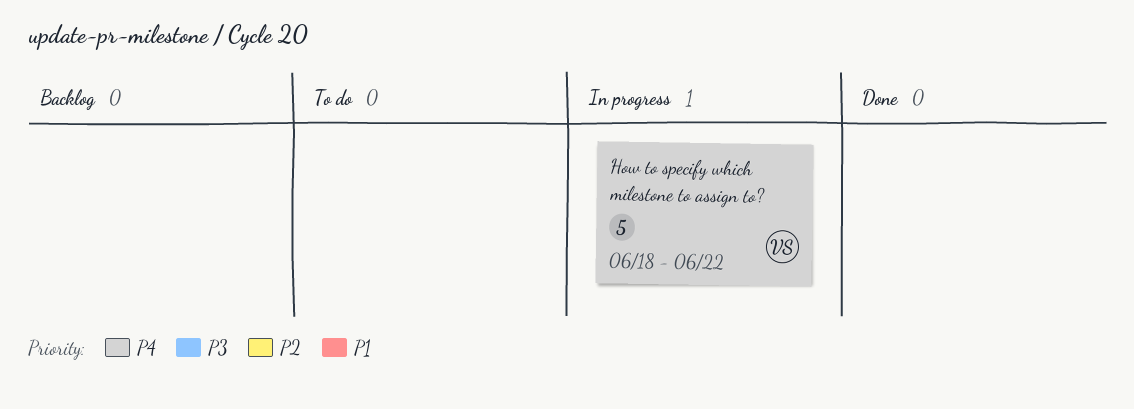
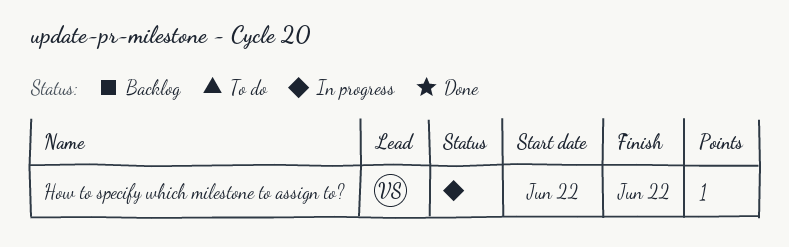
How to specify which milestone to assign to?, estimate: 5 -> 1
How to specify which milestone to assign to?, start: Jun 18 -> Jun 22

